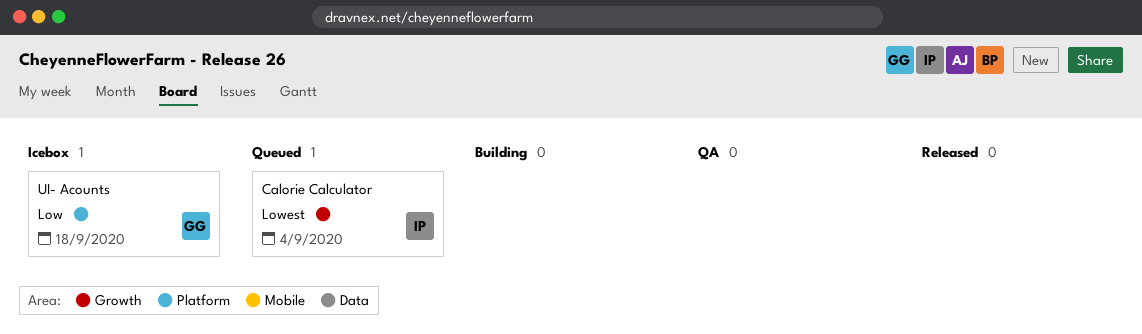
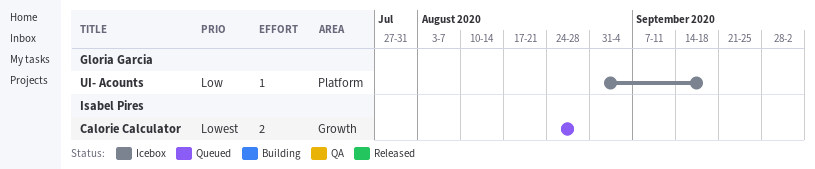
Calorie Calculator, due: Sep 4 -> Aug 28

